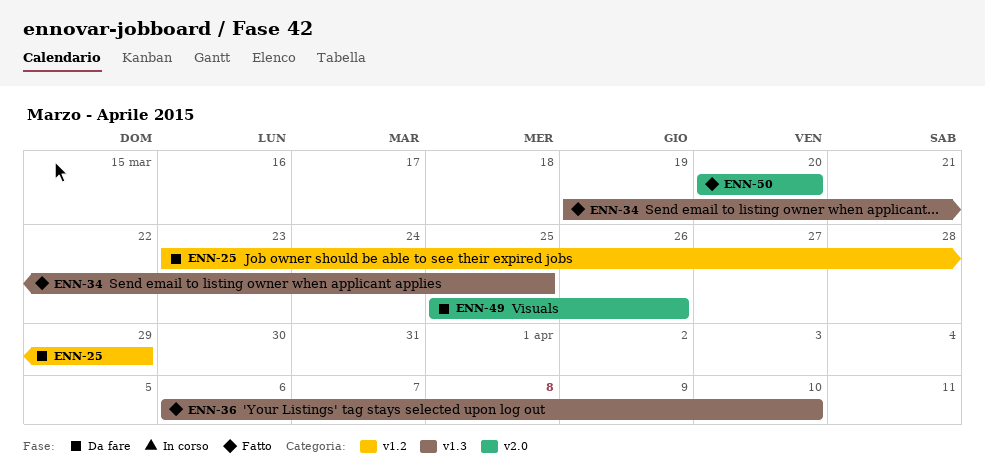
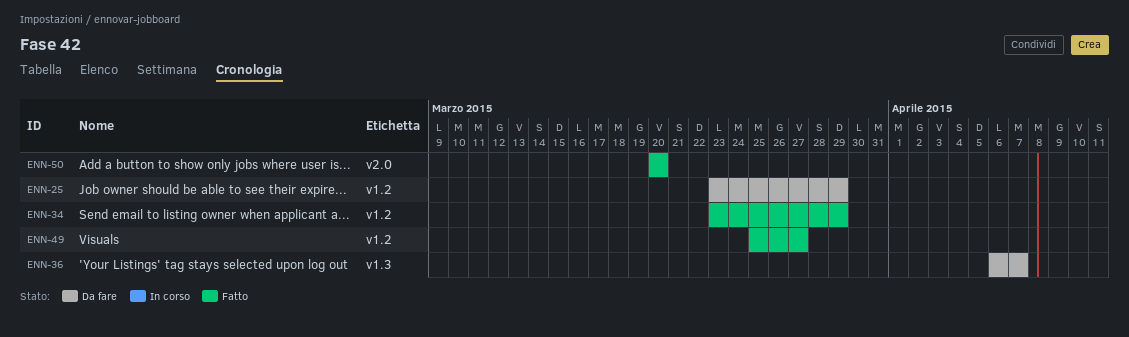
ENN-34, label: v1.3 -> v1.2
ENN-34, start: Mar 19 -> Mar 23
ENN-34, due: Mar 25 -> Mar 29
ENN-36, status: Fatto -> Da fare
ENN-36, due: Apr 10 -> Apr 7
ENN-49, status: Da fare -> Fatto
ENN-49, label: v2.0 -> v1.2
ENN-49, due: Mar 26 -> Mar 27

